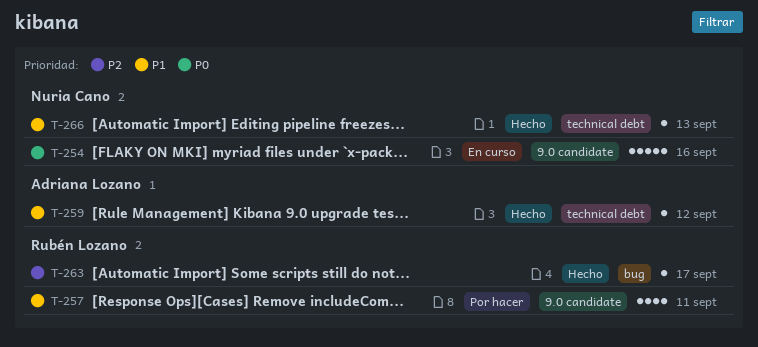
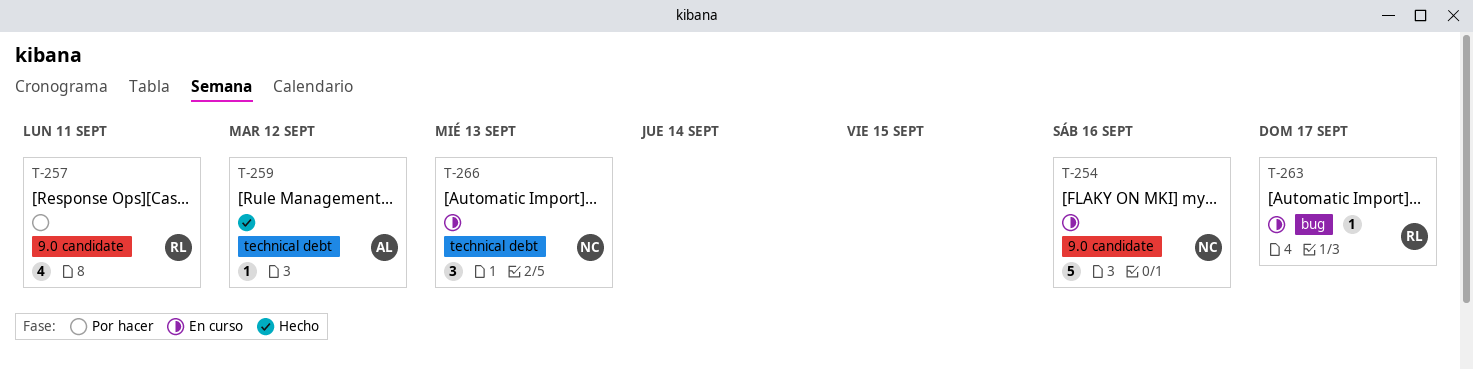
T-263, status: Hecho -> En curso
T-266, status: Hecho -> En curso
T-266, estimate: 1 -> 3

